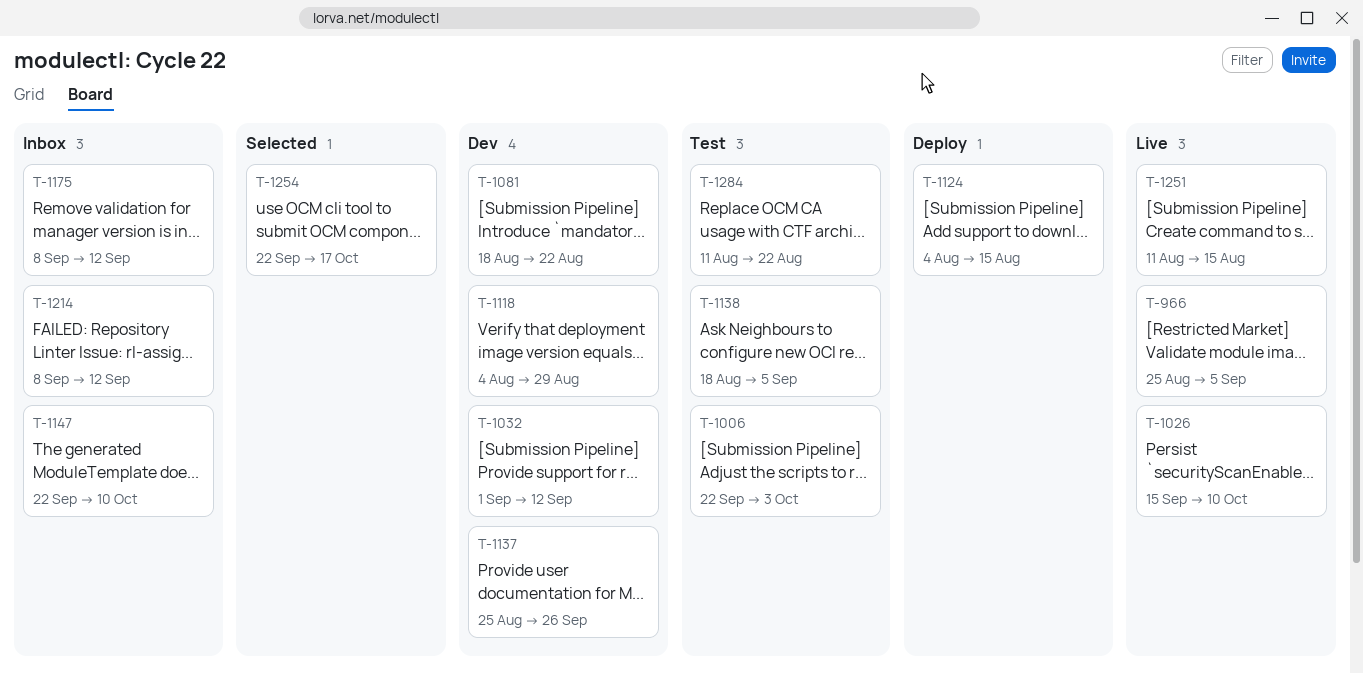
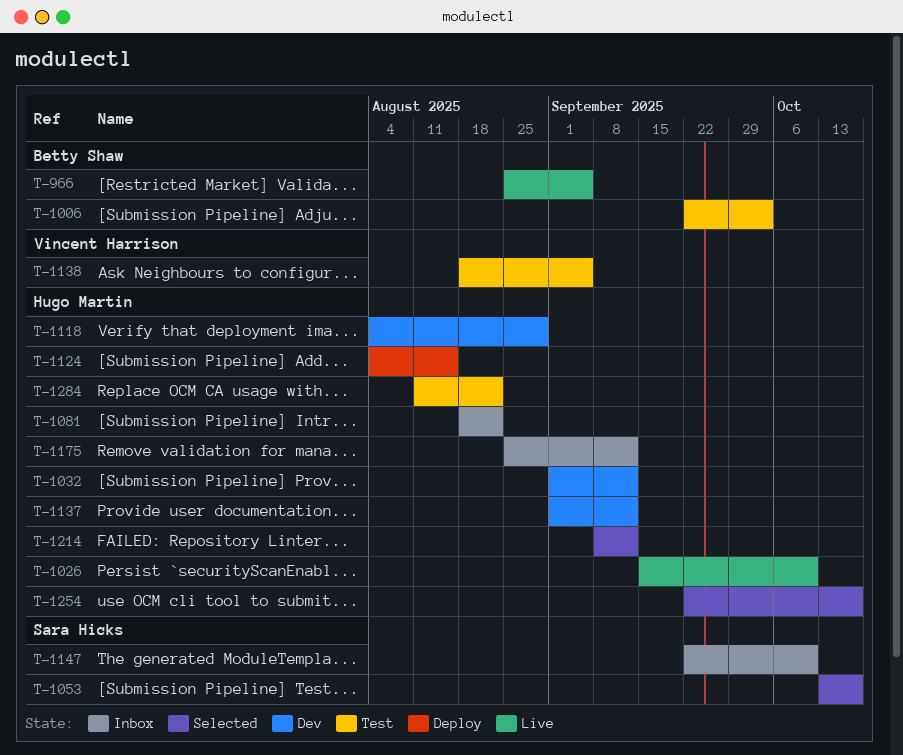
T-1053: none -> present
T-1081, status: Dev -> Inbox
T-1137, start: Aug 25 -> Sep 1
T-1137, due: Sep 26 -> Sep 12
T-1175, start: Sep 8 -> Aug 25
T-1214, status: Inbox -> Selected
T-1251: present -> none

